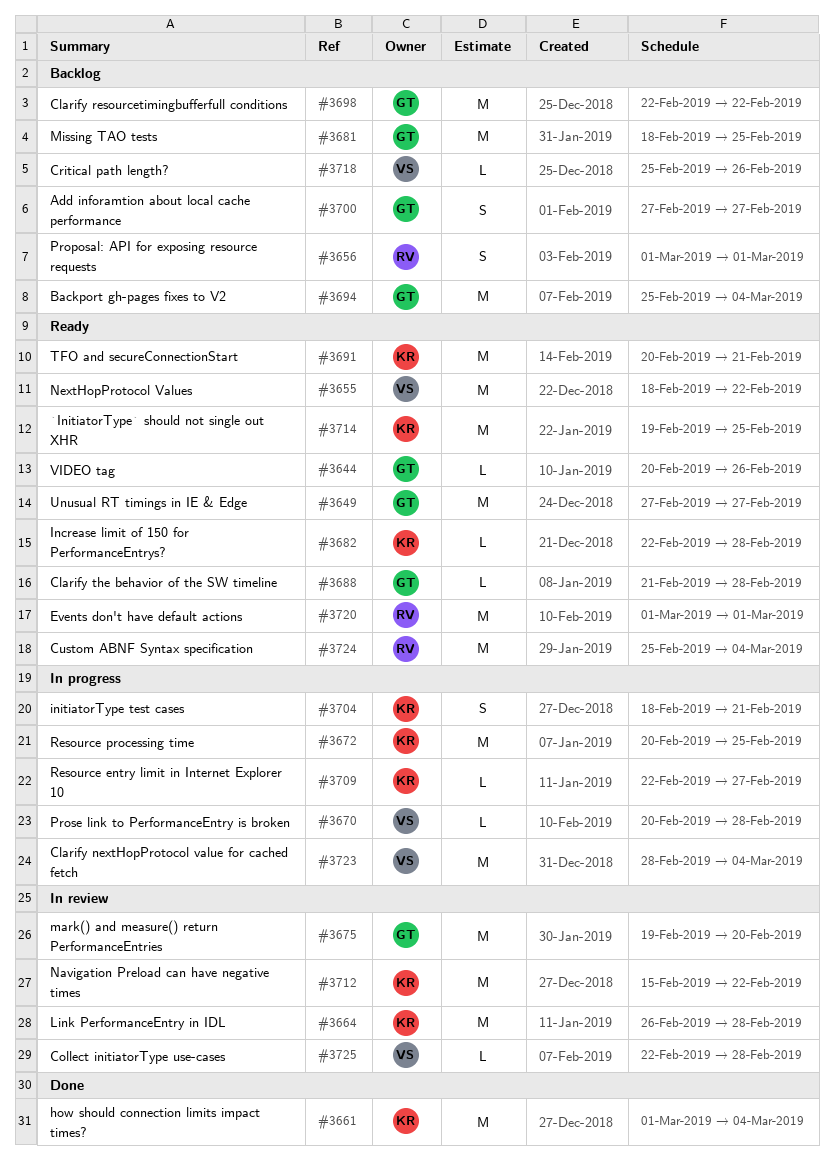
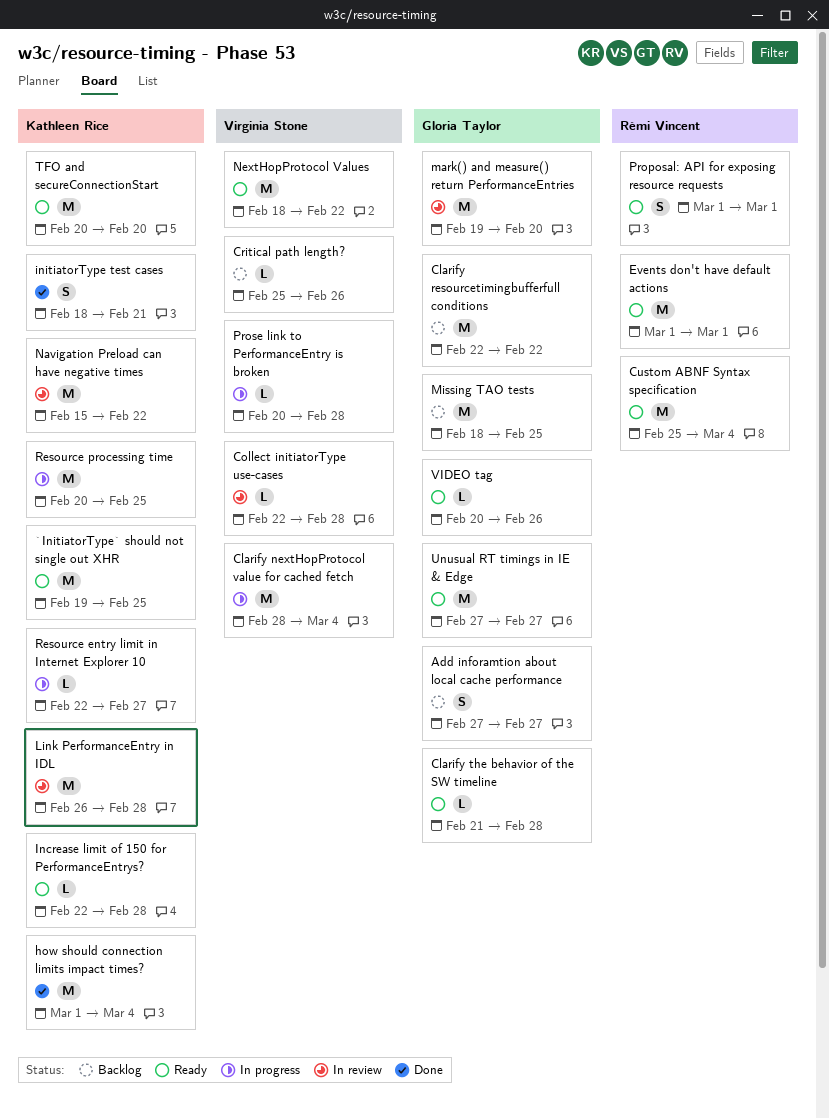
Backport gh-pages fixes to V2: present -> none
initiatorType test cases, status: In progress -> Done
Proposal: API for exposing resource requests, status: Backlog -> Ready
TFO and secureConnectionStart, due: Feb 21 -> Feb 20

